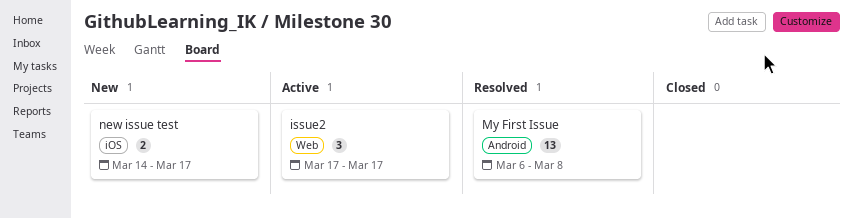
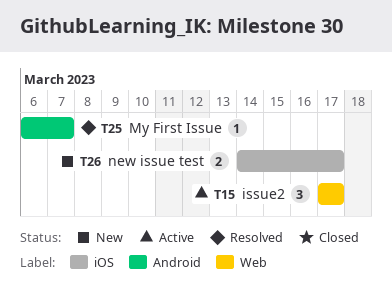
My First Issue, estimate: 13 -> 1
My First Issue, due: Mar 8 -> Mar 7

